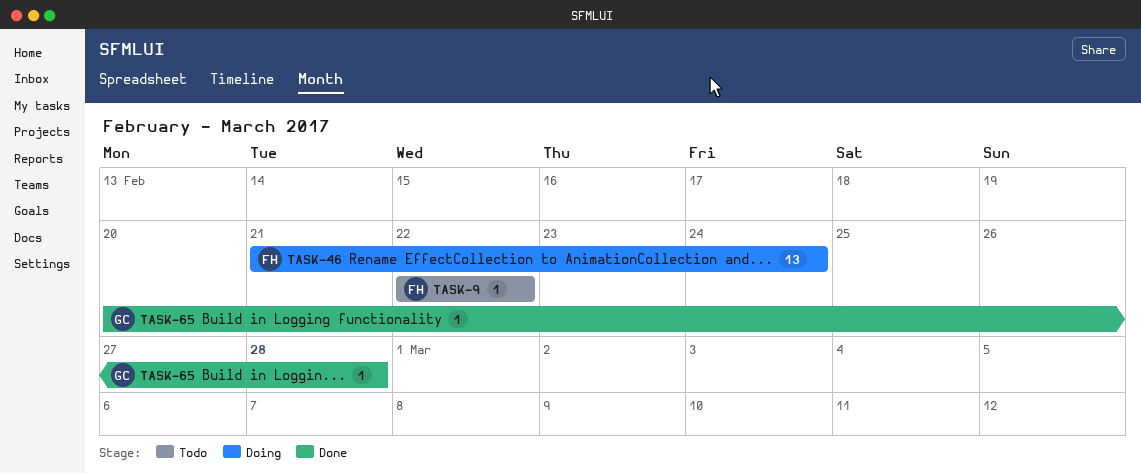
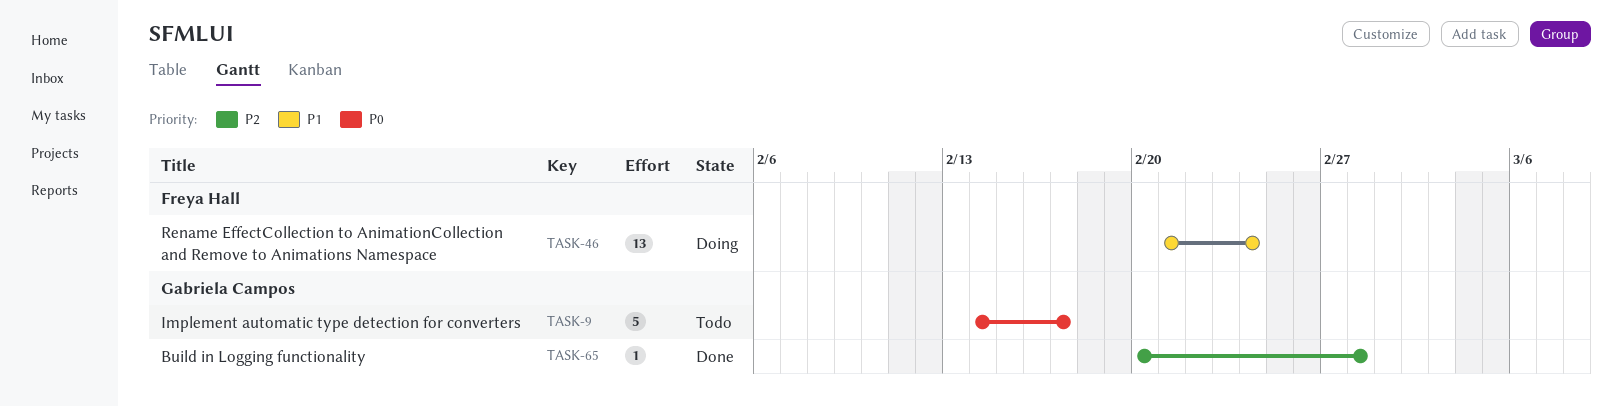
TASK-9, owner: Freya Hall -> Gabriela Campos
TASK-9, estimate: 1 -> 5
TASK-9, start: Feb 22 -> Feb 14
TASK-9, due: Feb 22 -> Feb 17

